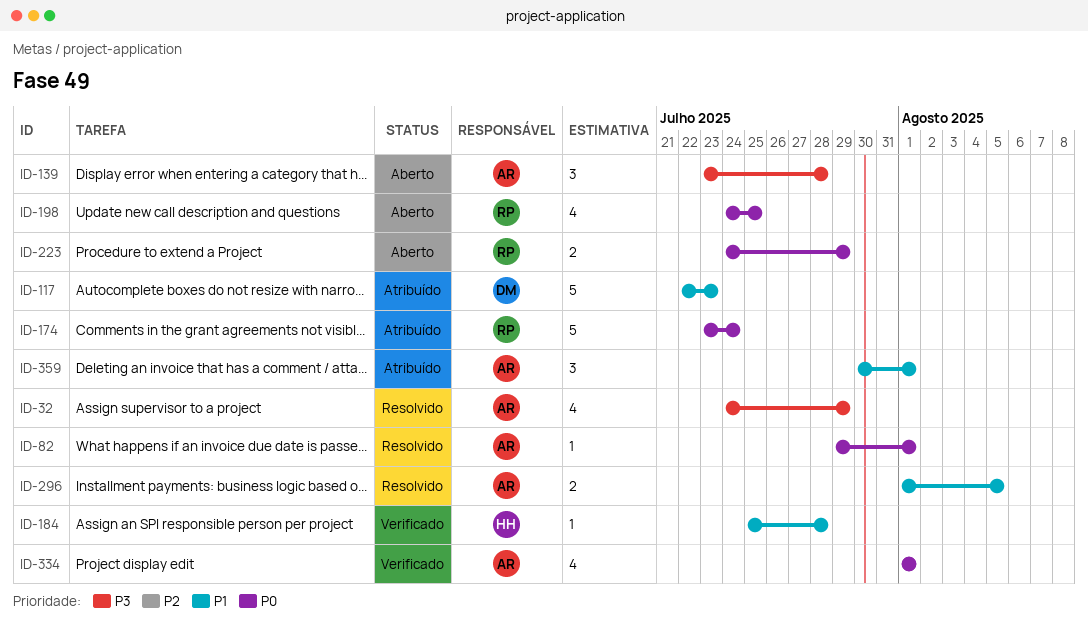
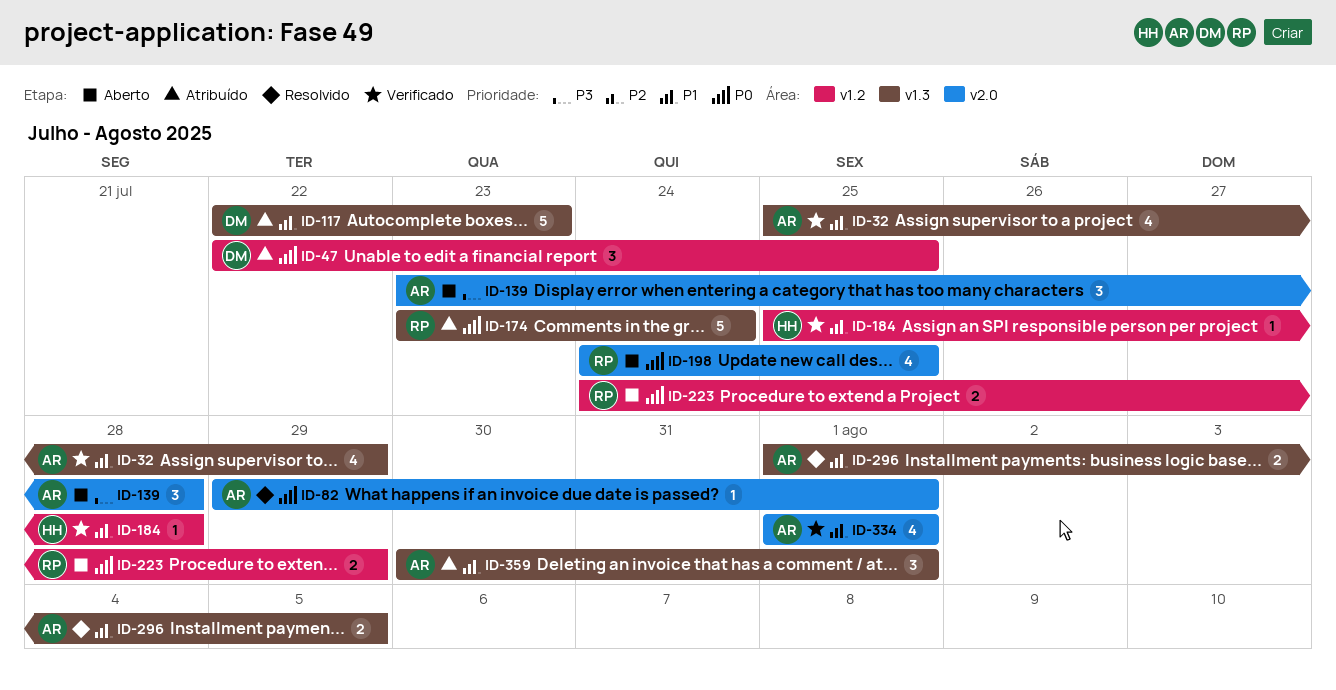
ID-32, status: Resolvido -> Verificado
ID-32, priority: P3 -> P1
ID-32, start: Jul 24 -> Jul 25
ID-47: none -> present
ID-334, priority: P0 -> P1

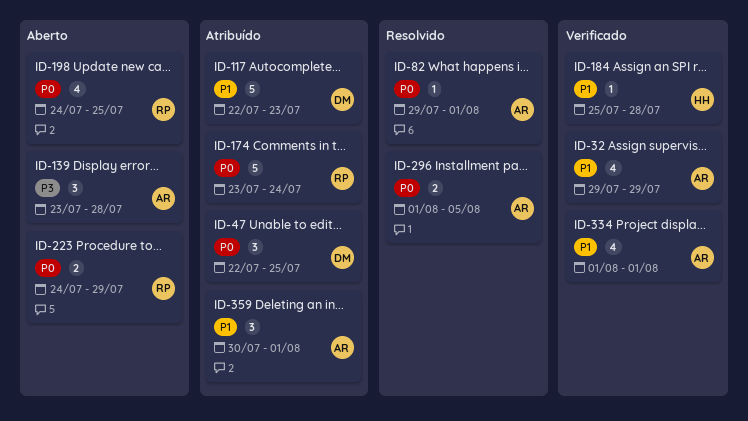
ID-32, start: Jul 25 -> Jul 29
ID-296, priority: P1 -> P0

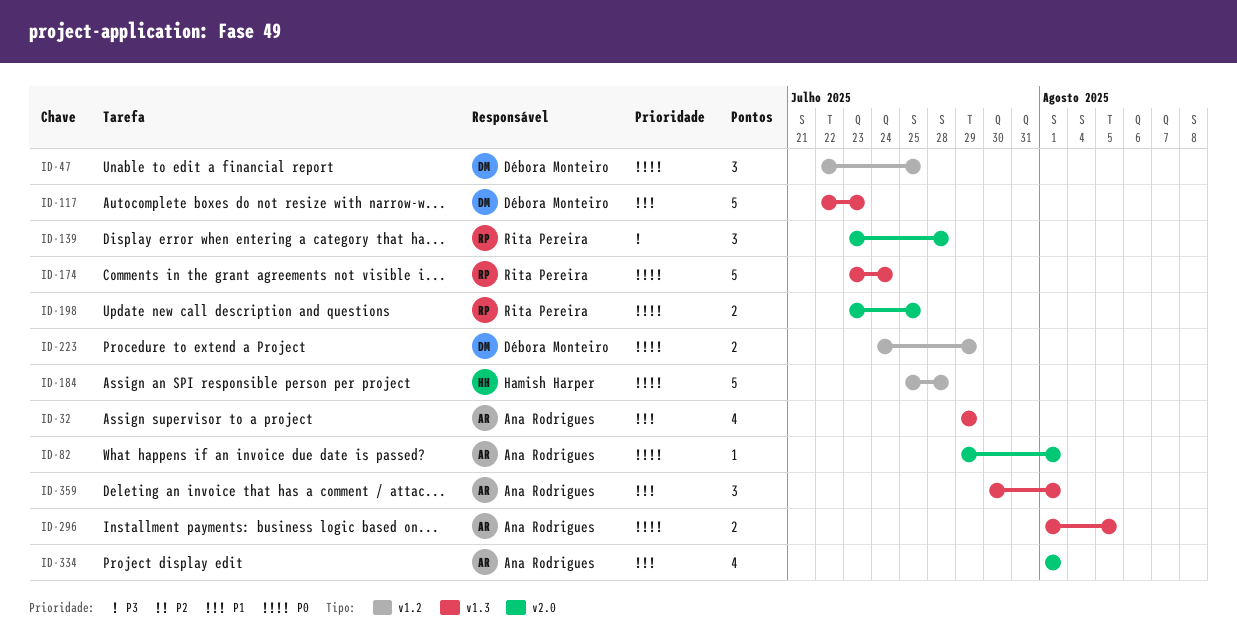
ID-139, owner: Ana Rodrigues -> Rita Pereira
ID-184, priority: P1 -> P0
ID-184, estimate: 1 -> 5
ID-198, estimate: 4 -> 2
ID-198, start: Jul 24 -> Jul 23
ID-223, owner: Rita Pereira -> Débora Monteiro

